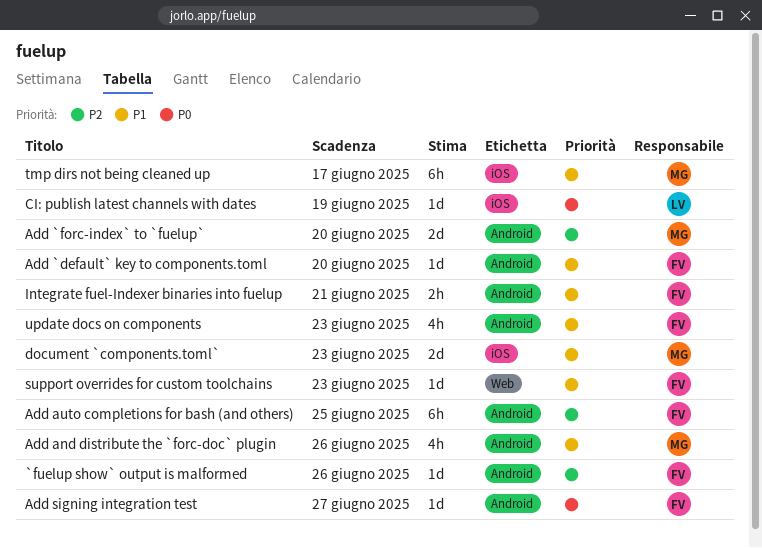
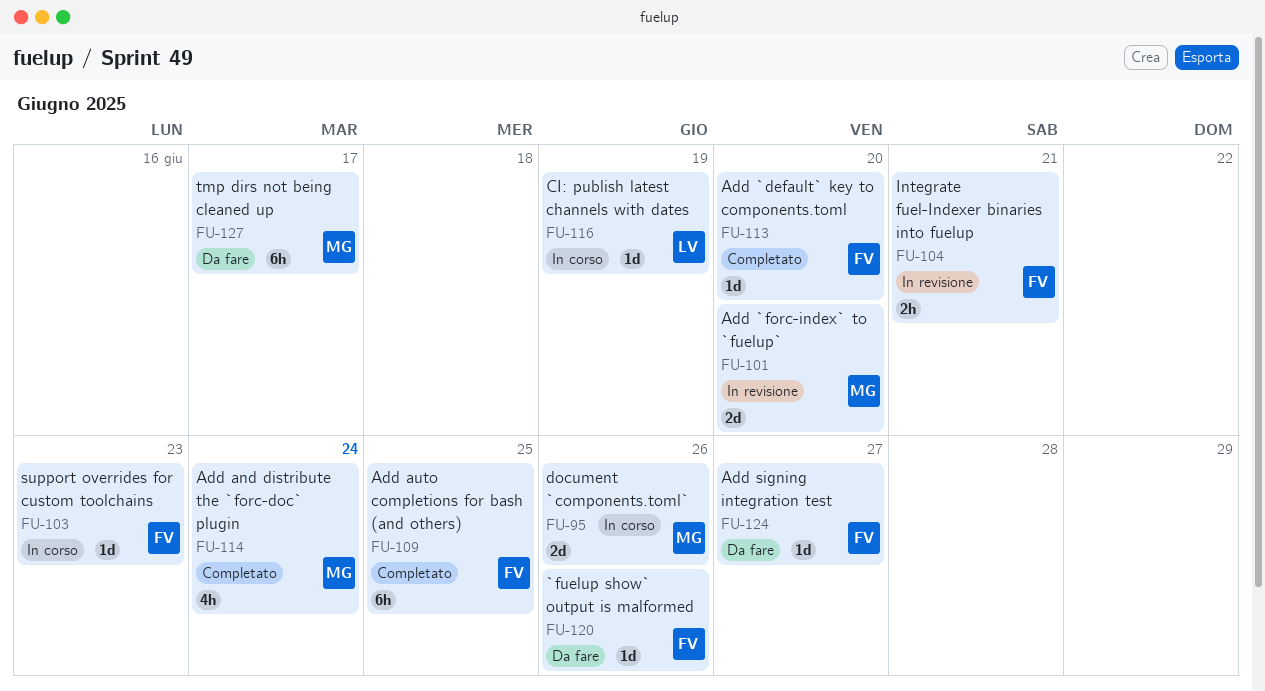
Add and distribute the `forc-doc` plugin, due: Jun 26 -> Jun 24
document `components.toml`, due: Jun 23 -> Jun 26
update docs on components: present -> none

